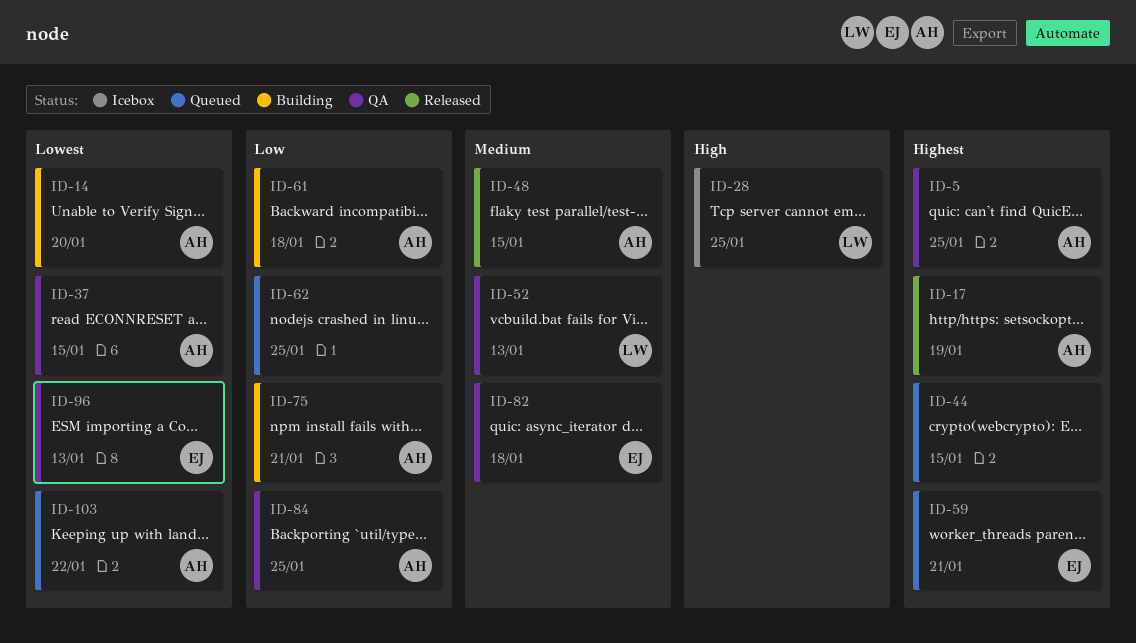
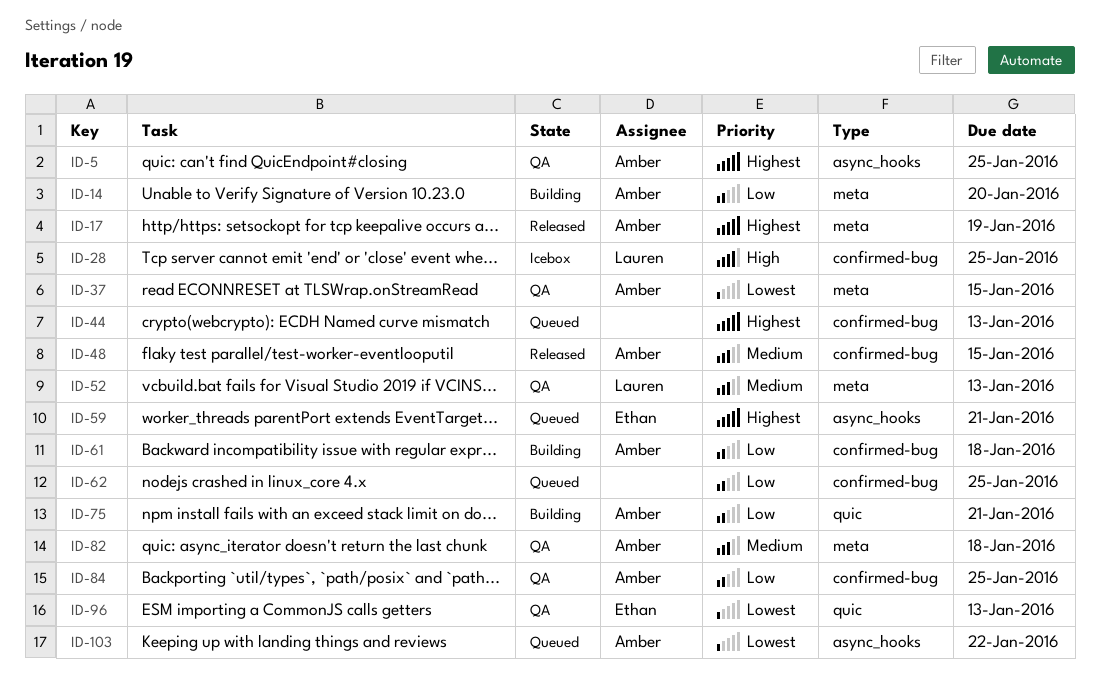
ID-14, priority: Lowest -> Low
ID-44, due: Jan 15 -> Jan 13
ID-82, owner: Ethan -> Amber

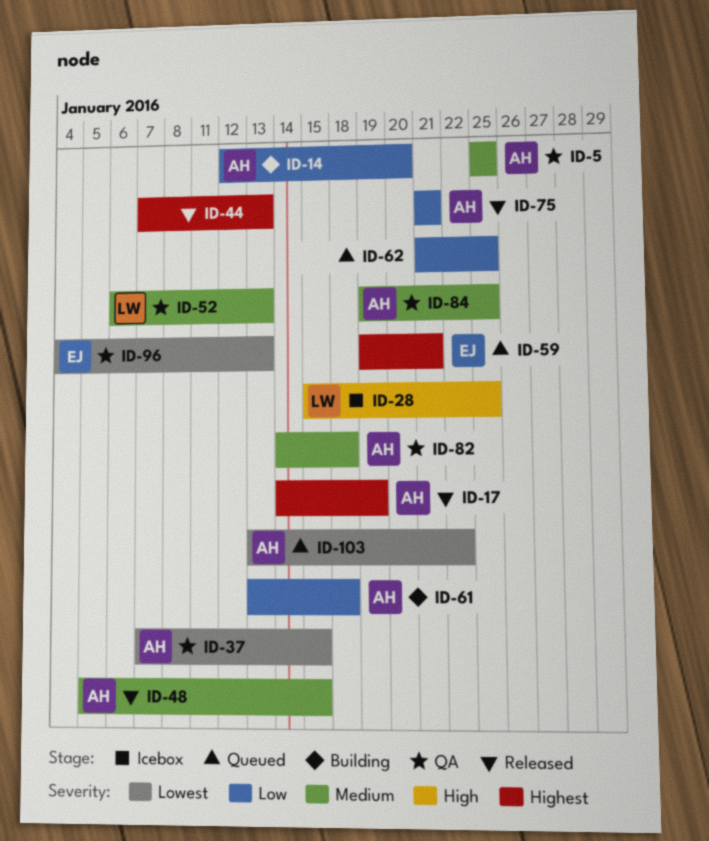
ID-5, priority: Highest -> Medium
ID-44, status: Queued -> Released
ID-75, status: Building -> Released
ID-84, priority: Low -> Medium

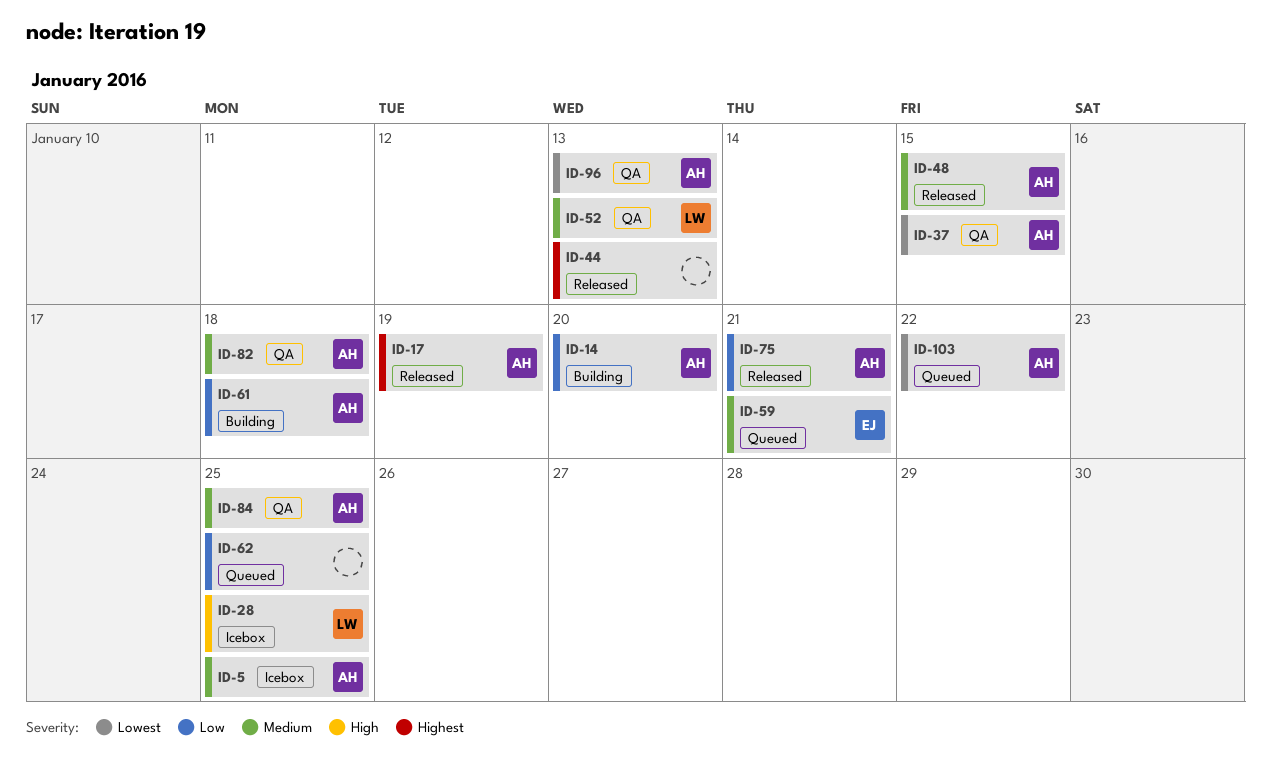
ID-5, status: QA -> Icebox
ID-59, priority: Highest -> Medium
ID-96, owner: EJ -> AH

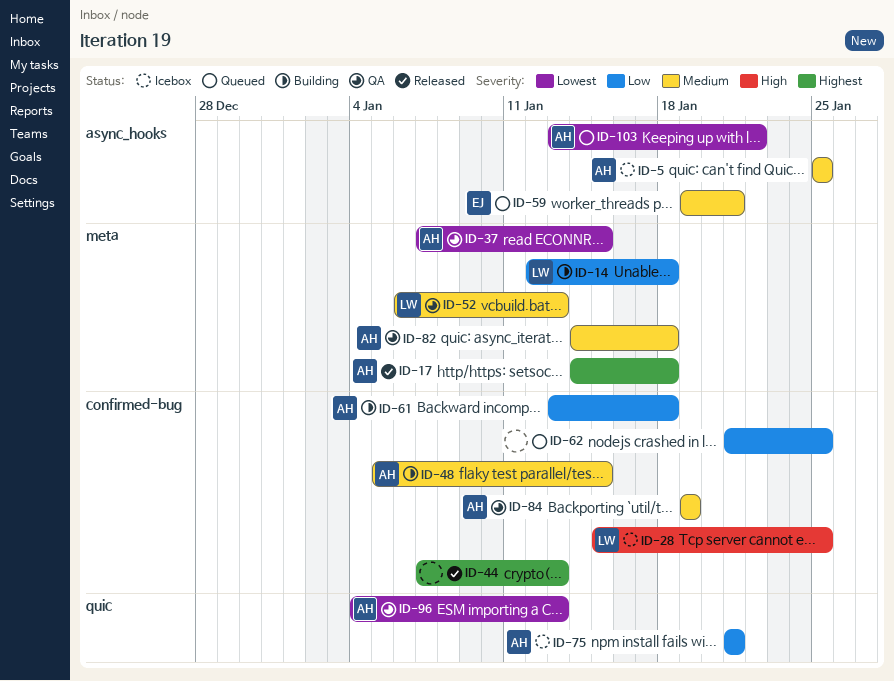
ID-14, owner: AH -> LW
ID-14, due: Jan 20 -> Jan 18
ID-17, due: Jan 19 -> Jan 18
ID-48, status: Released -> Building
ID-75, status: Released -> Icebox
ID-84, due: Jan 25 -> Jan 19

